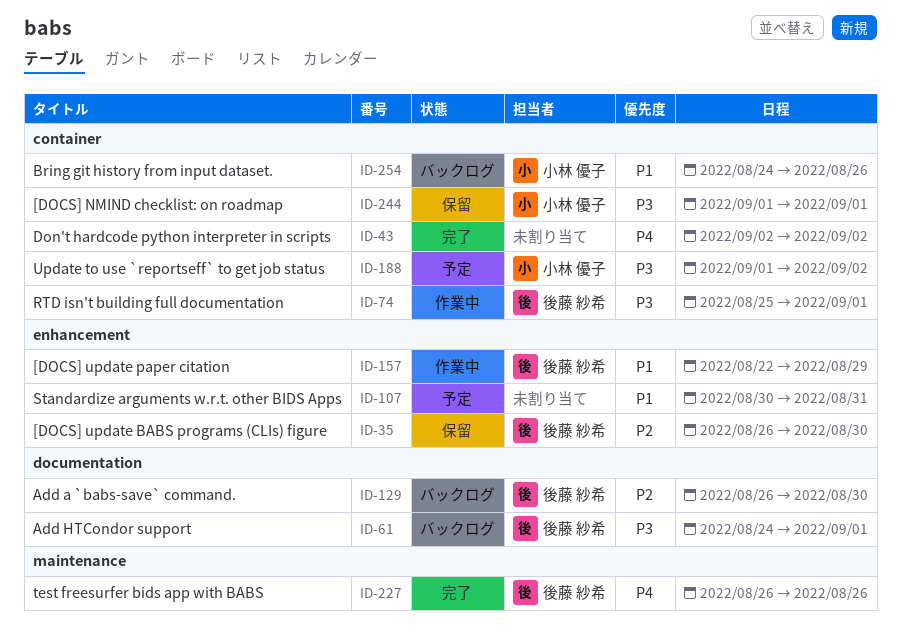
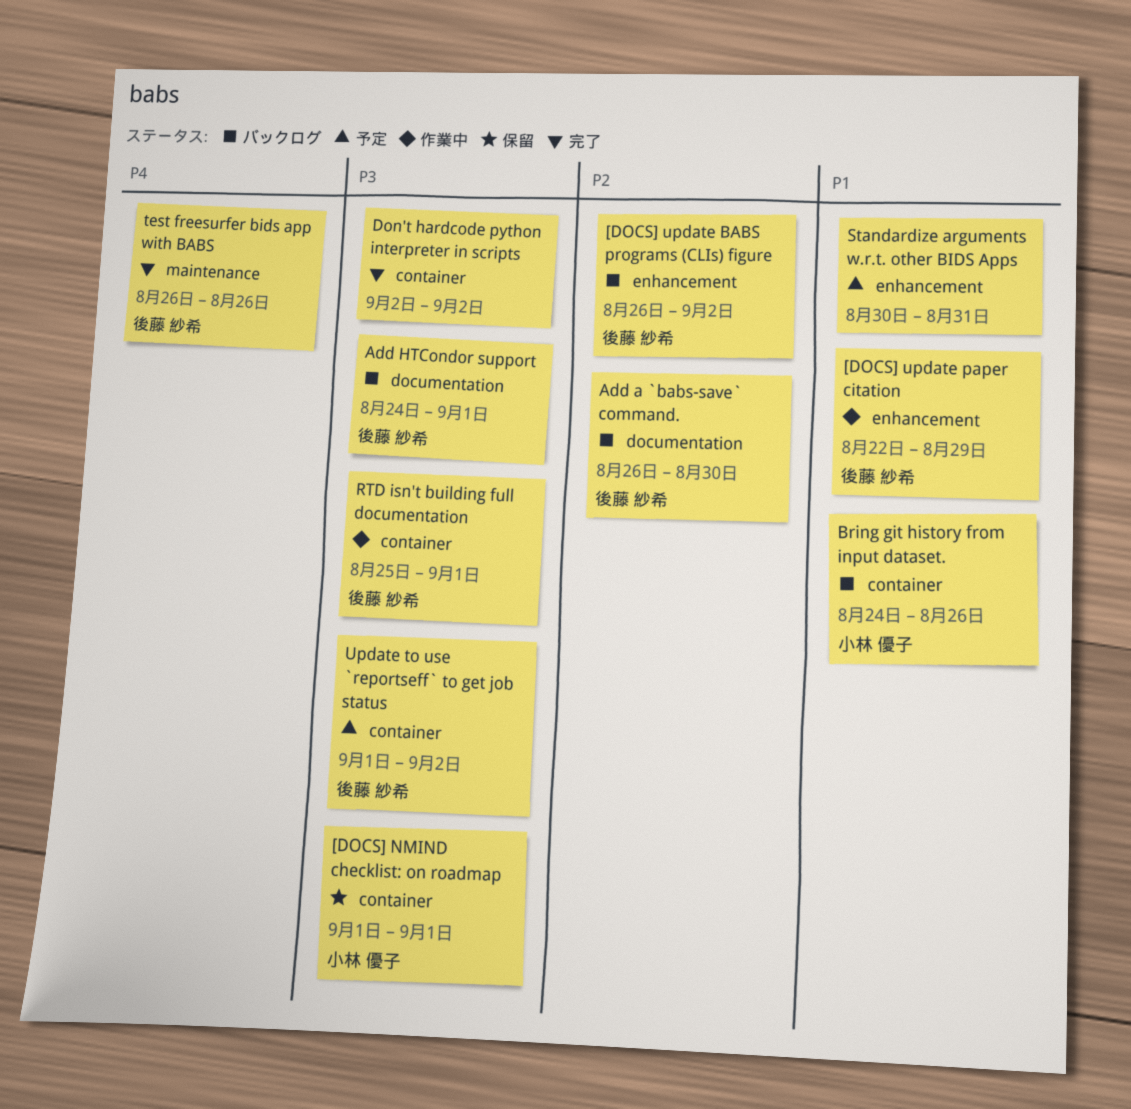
[DOCS] update BABS programs (CLIs) figure, status: 保留 -> バックログ
[DOCS] update BABS programs (CLIs) figure, due: Aug 30 -> Sep 2
Don't hardcode python interpreter in scripts, priority: P4 -> P3
Update to use `reportseff` to get job status, owner: 小林 優子 -> 後藤 紗希

